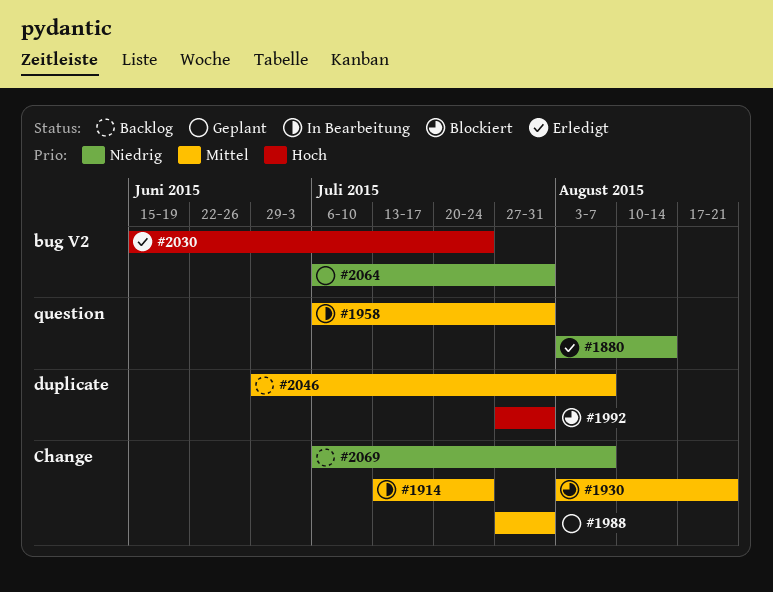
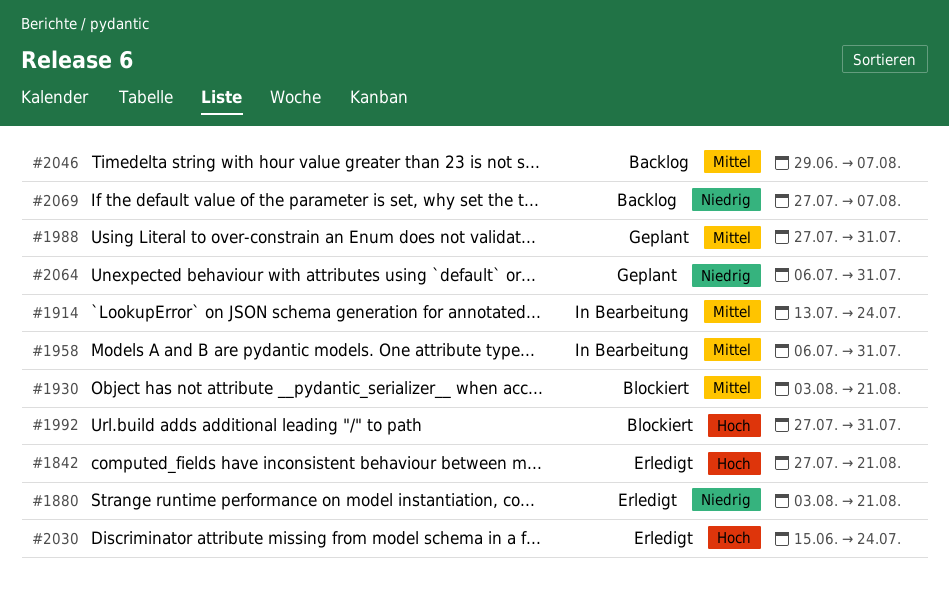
#1842: none -> present
#1880, due: Aug 14 -> Aug 21
#2069, start: Jul 6 -> Jul 27

